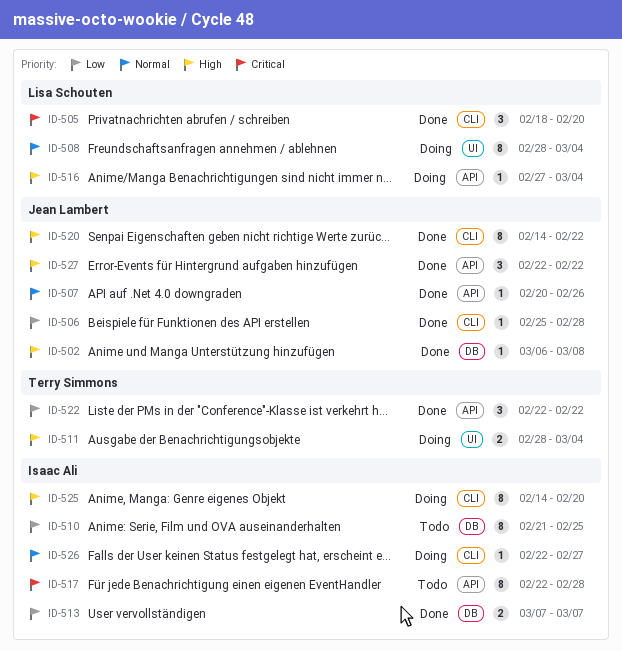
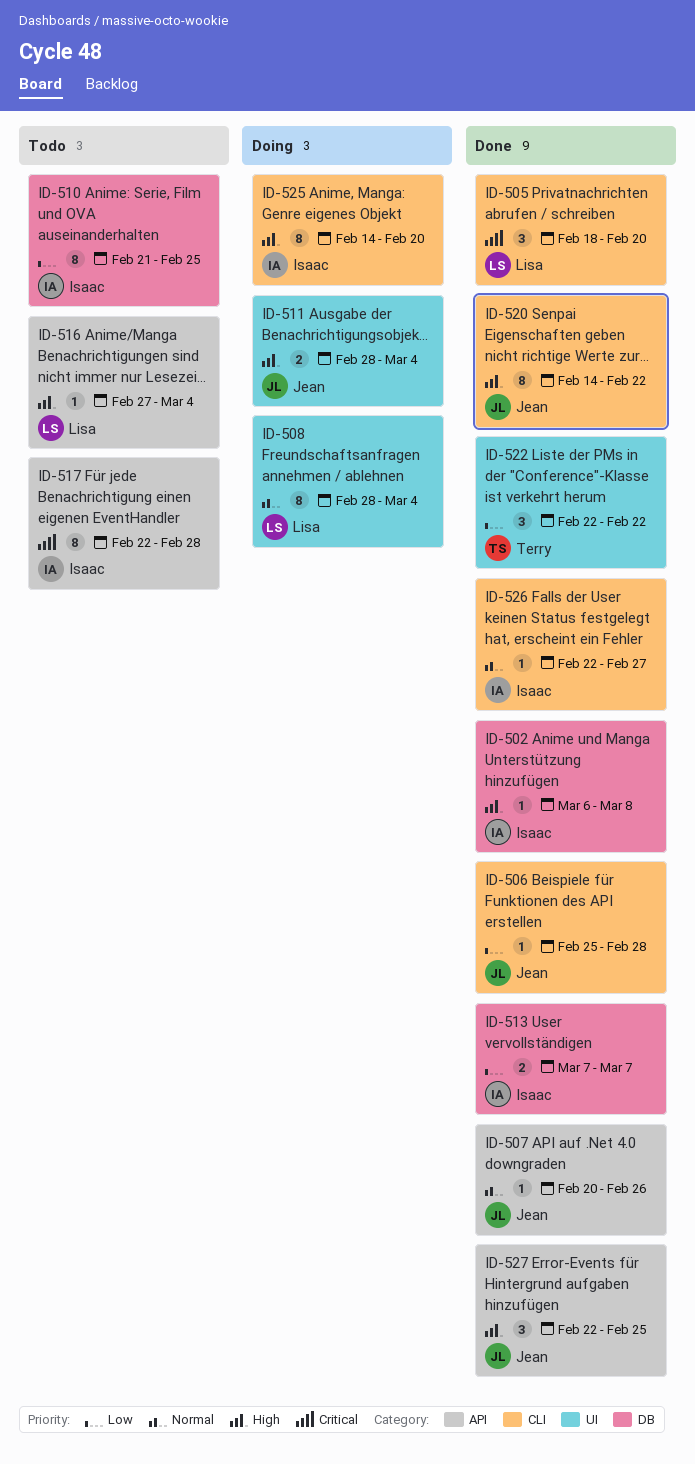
ID-502, owner: Jean Lambert -> Isaac Ali
ID-511, owner: Terry Simmons -> Jean Lambert
ID-516, status: Doing -> Todo
ID-522, label: API -> UI
ID-526, status: Doing -> Done
ID-527, due: Feb 22 -> Feb 25

